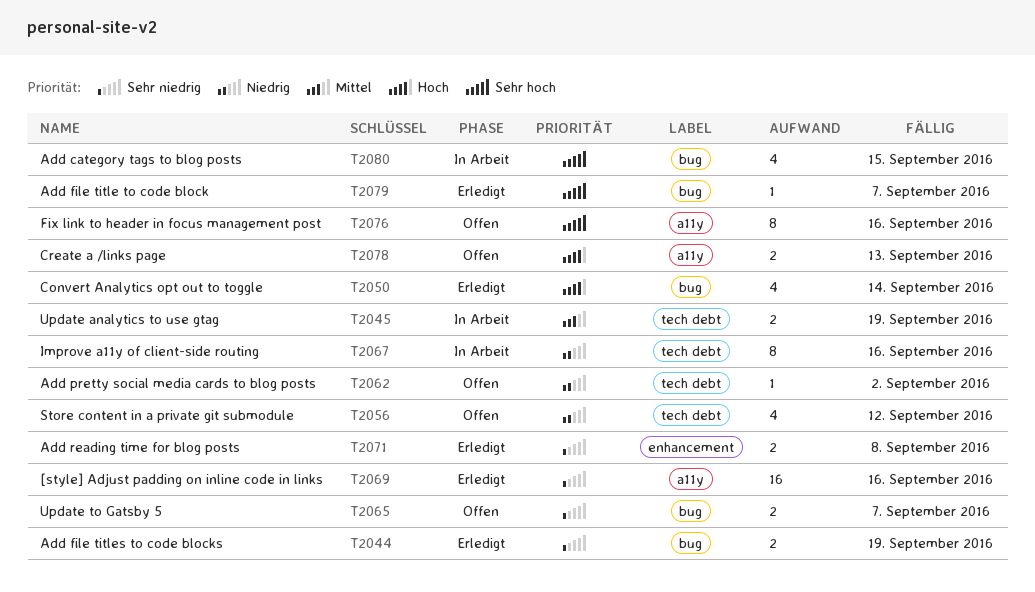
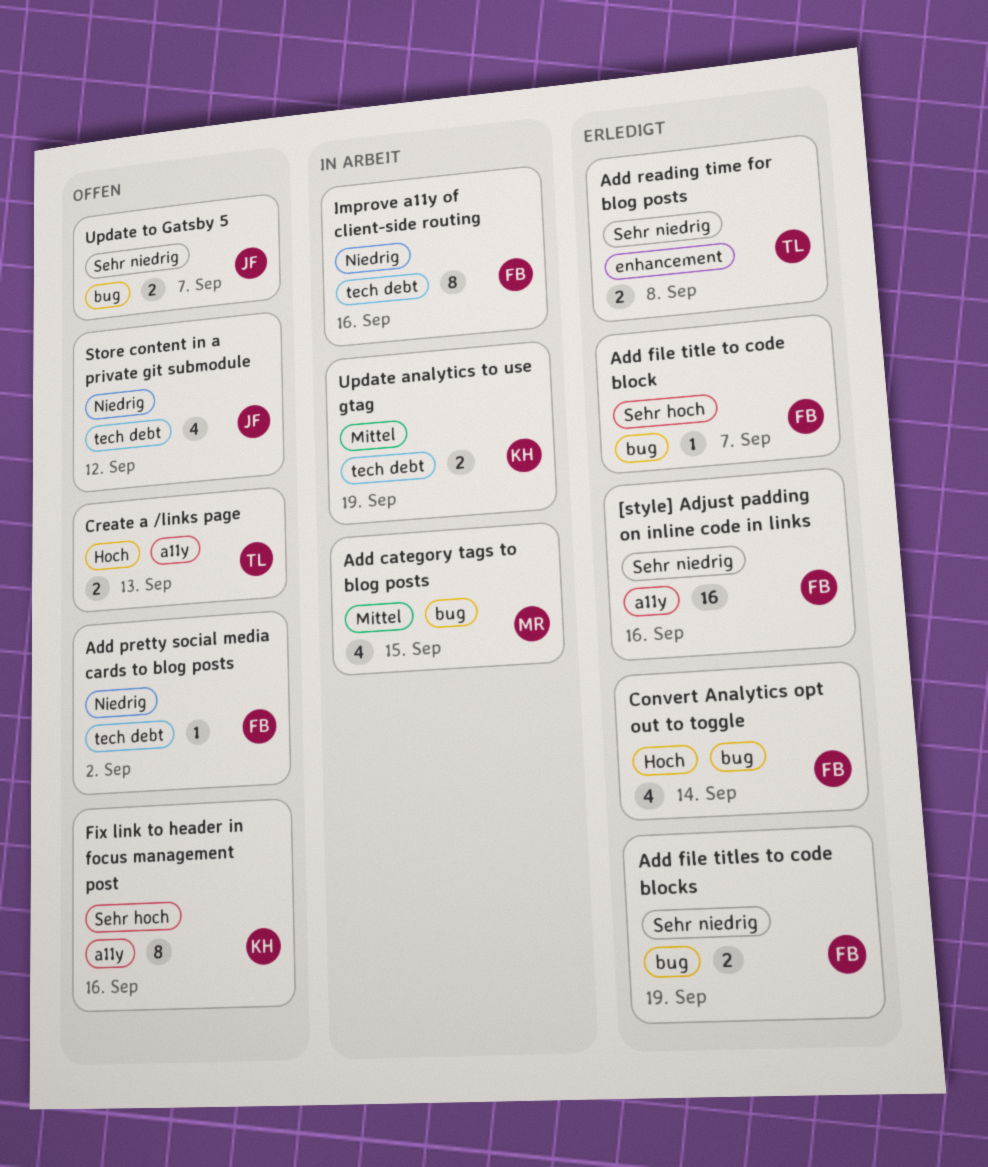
Add category tags to blog posts, priority: Sehr hoch -> Mittel

